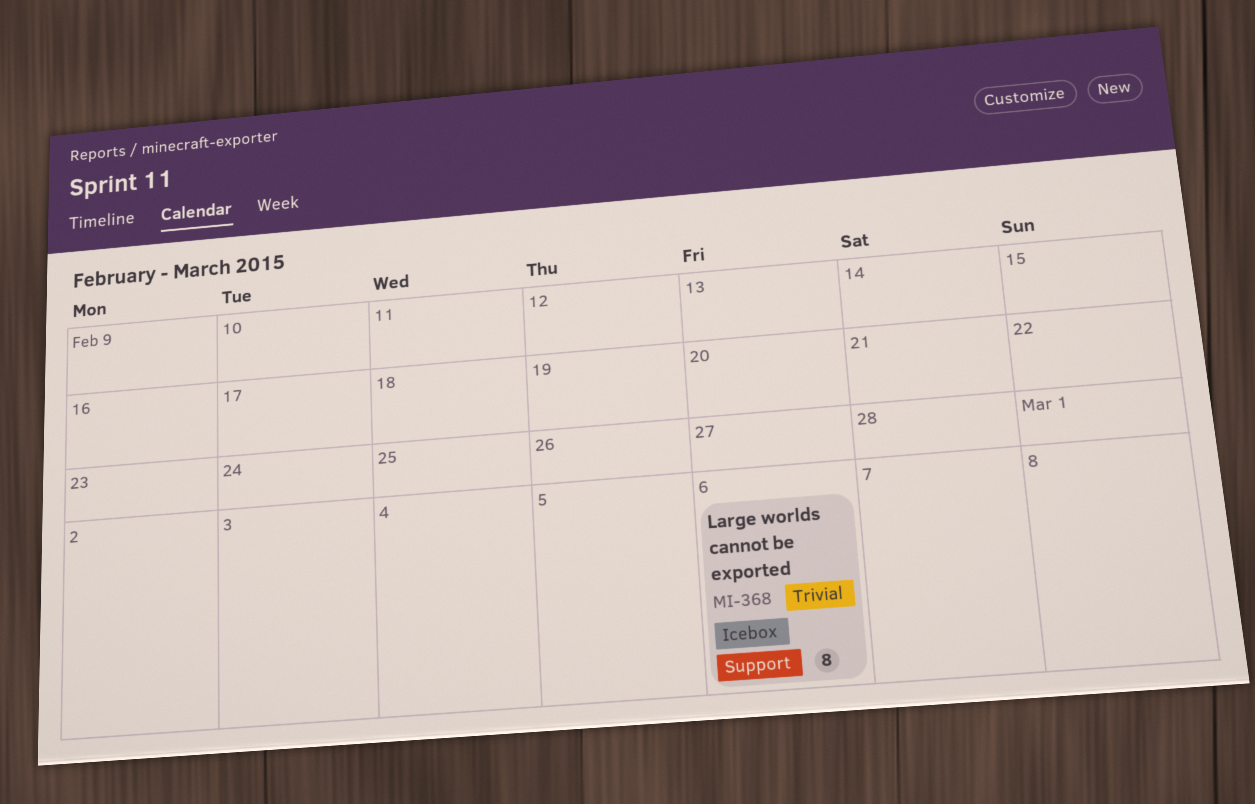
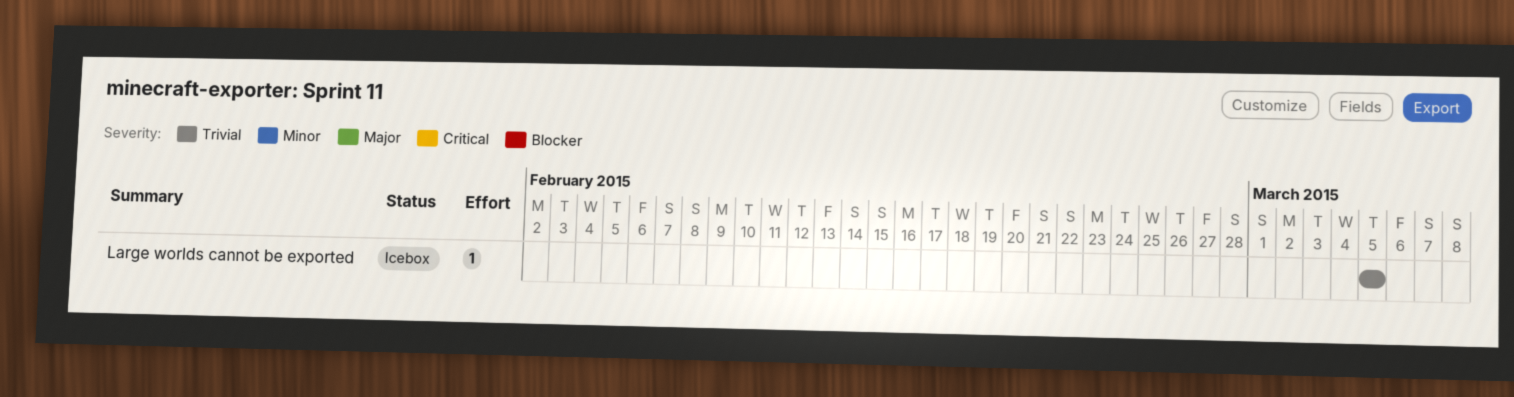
Large worlds cannot be exported, estimate: 8 -> 1
Large worlds cannot be exported, due: Mar 6 -> Mar 5

